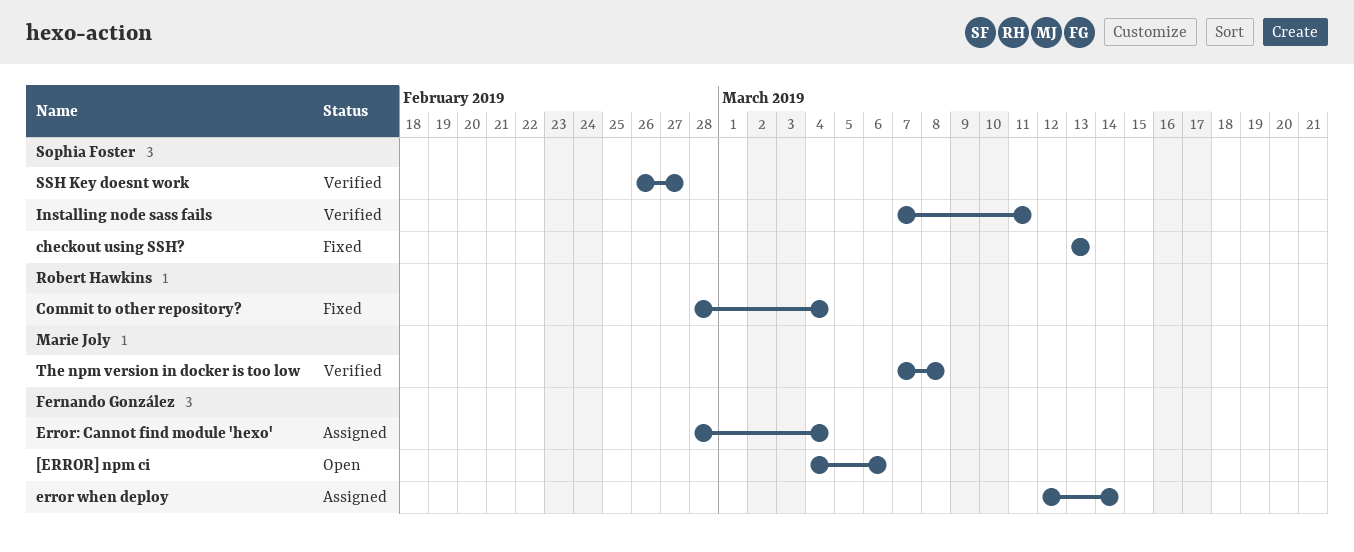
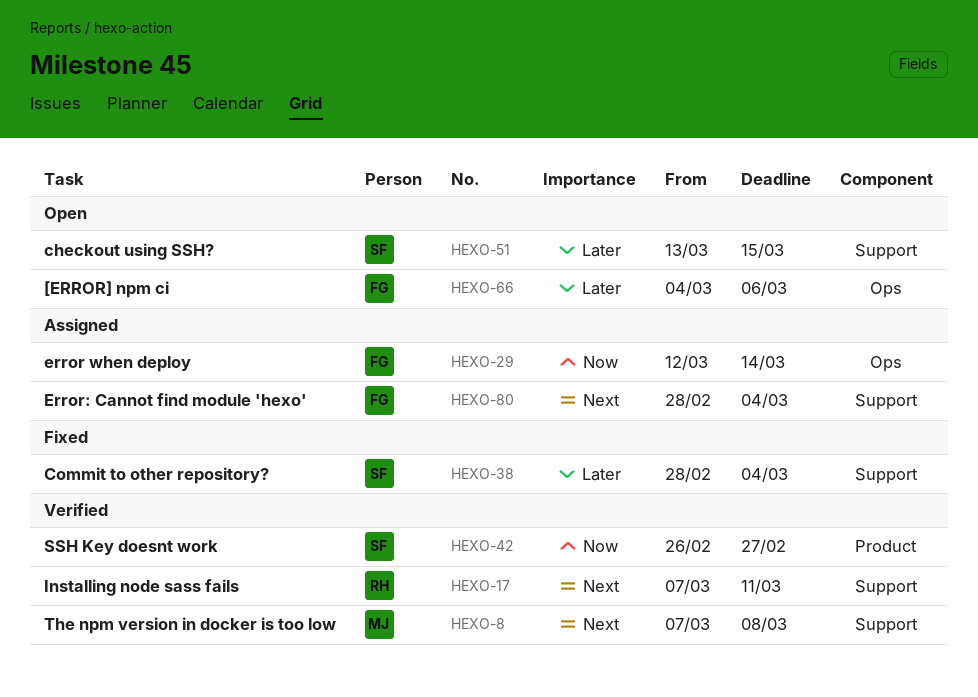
checkout using SSH?, status: Fixed -> Open
checkout using SSH?, due: Mar 13 -> Mar 15
Commit to other repository?, owner: Robert Hawkins -> Sophia Foster
Installing node sass fails, owner: Sophia Foster -> Robert Hawkins

